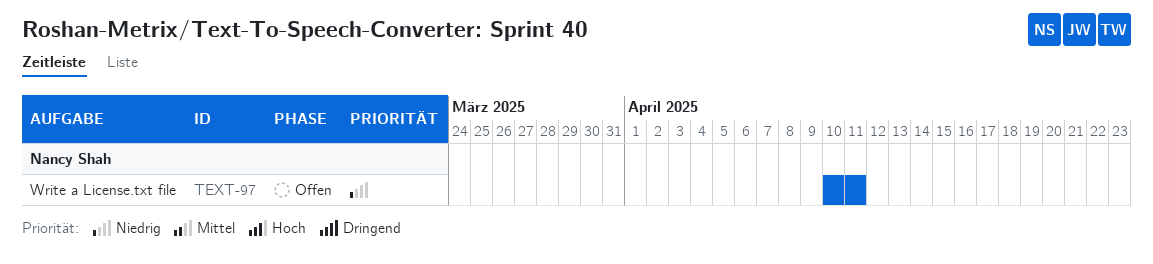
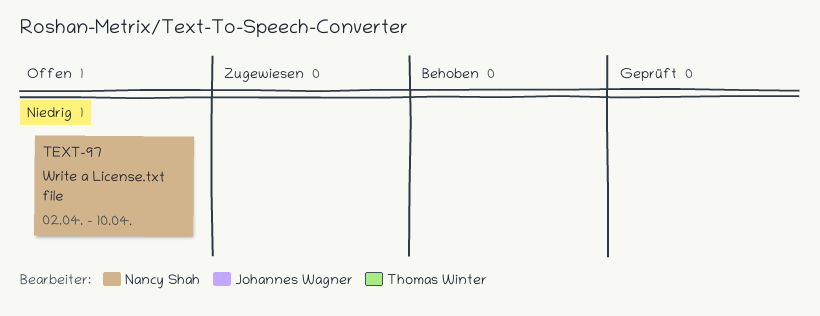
TEXT-97, start: Apr 10 -> Apr 2
TEXT-97, due: Apr 11 -> Apr 10

